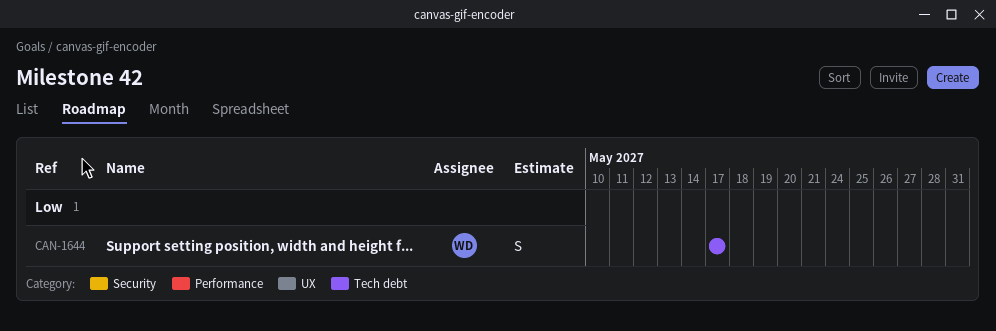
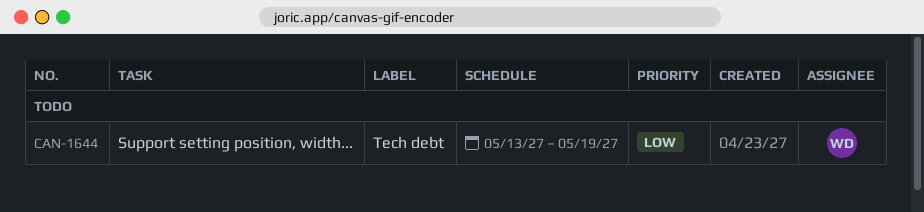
CAN-1644, start: May 17 -> May 13
CAN-1644, due: May 17 -> May 19

